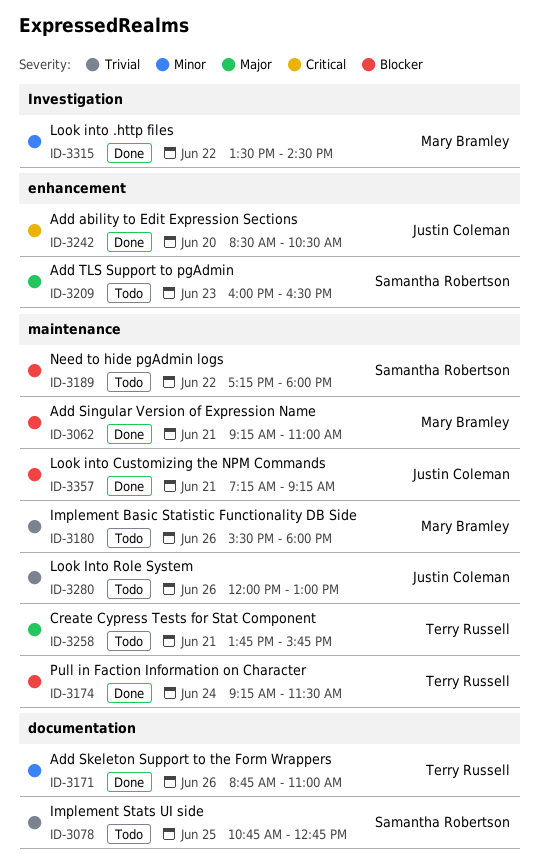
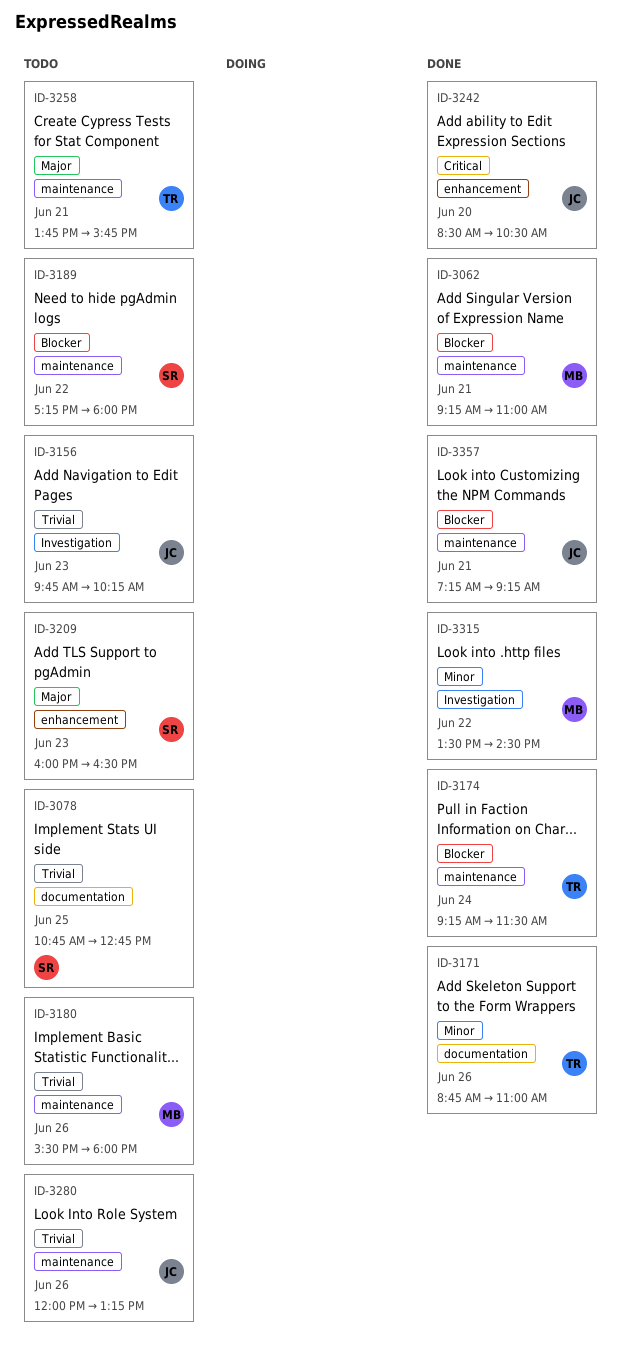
ID-3156: none -> present
ID-3280, ends: 13:00 -> 13:15

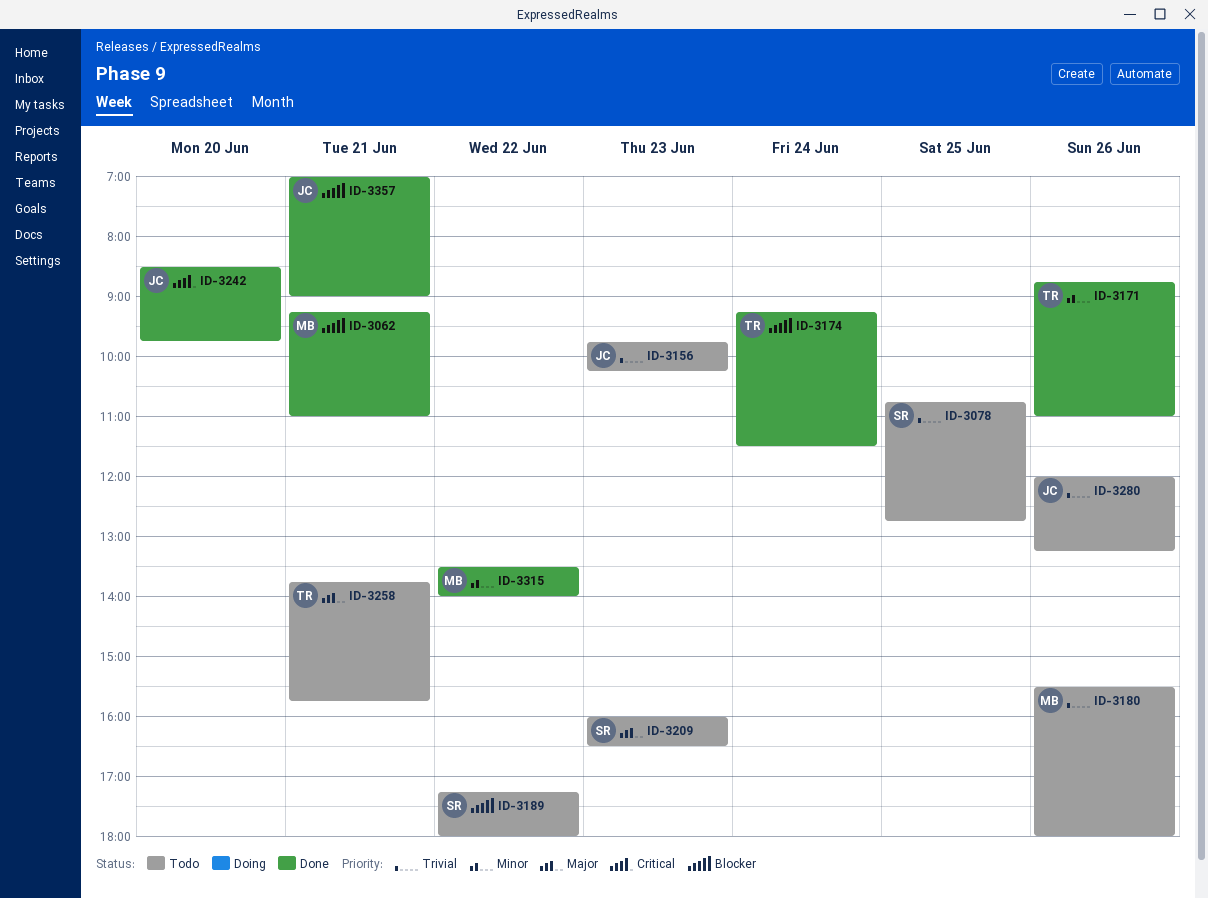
ID-3242, ends: 10:30 -> 09:45
ID-3315, ends: 14:30 -> 14:00
ID-3357, begins: 07:15 -> 07:00
ID-3357, ends: 09:15 -> 09:00

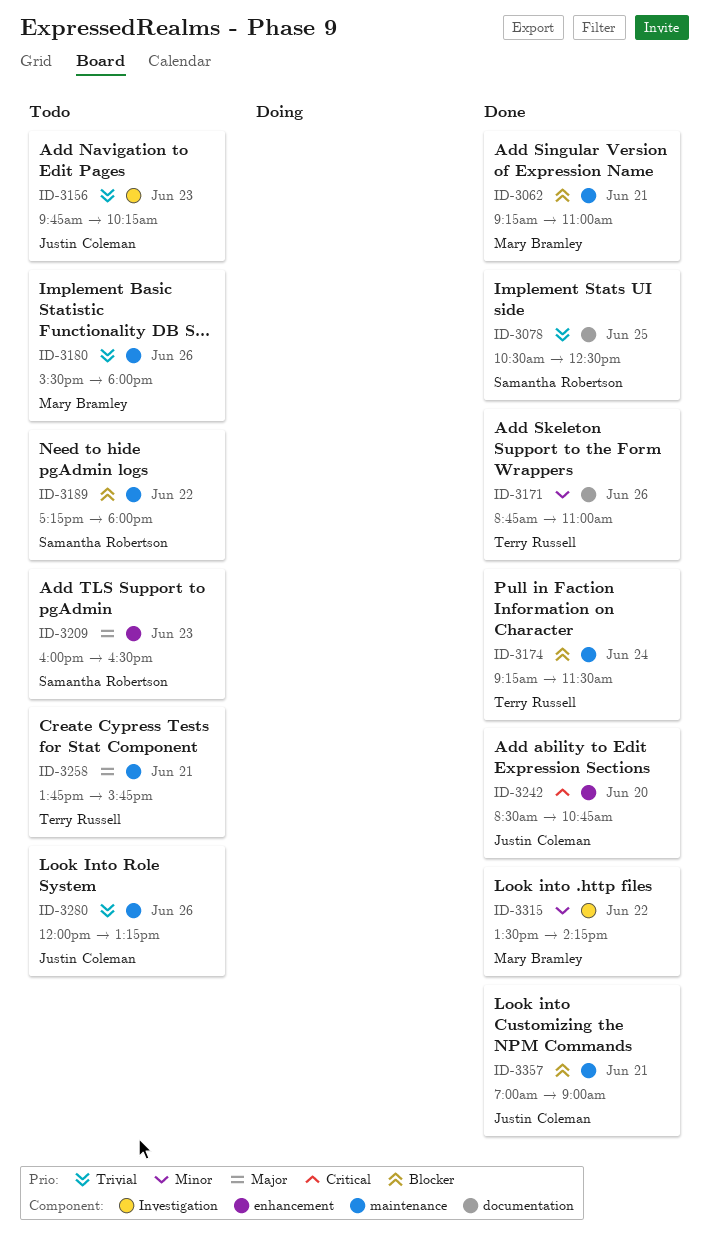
ID-3078, status: Todo -> Done
ID-3078, begins: 10:45 -> 10:30
ID-3078, ends: 12:45 -> 12:30
ID-3242, ends: 09:45 -> 10:45
ID-3315, ends: 14:00 -> 14:15

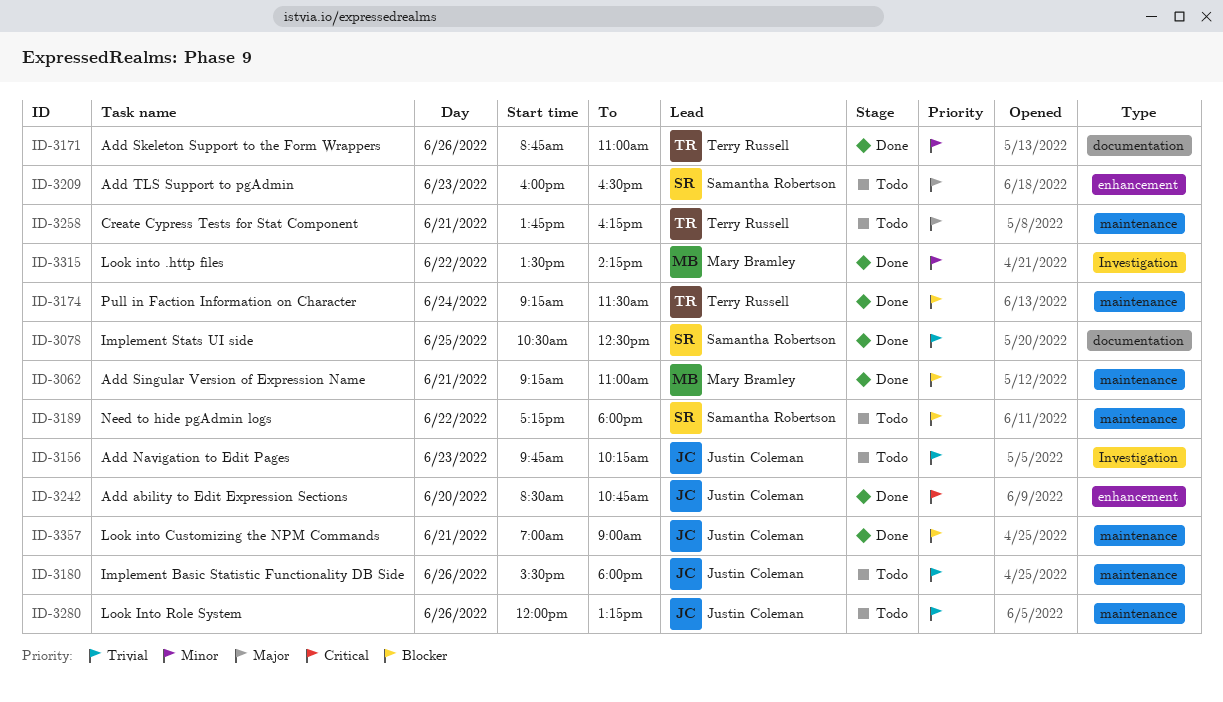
ID-3180, owner: Mary Bramley -> Justin Coleman
ID-3258, ends: 15:45 -> 16:15

